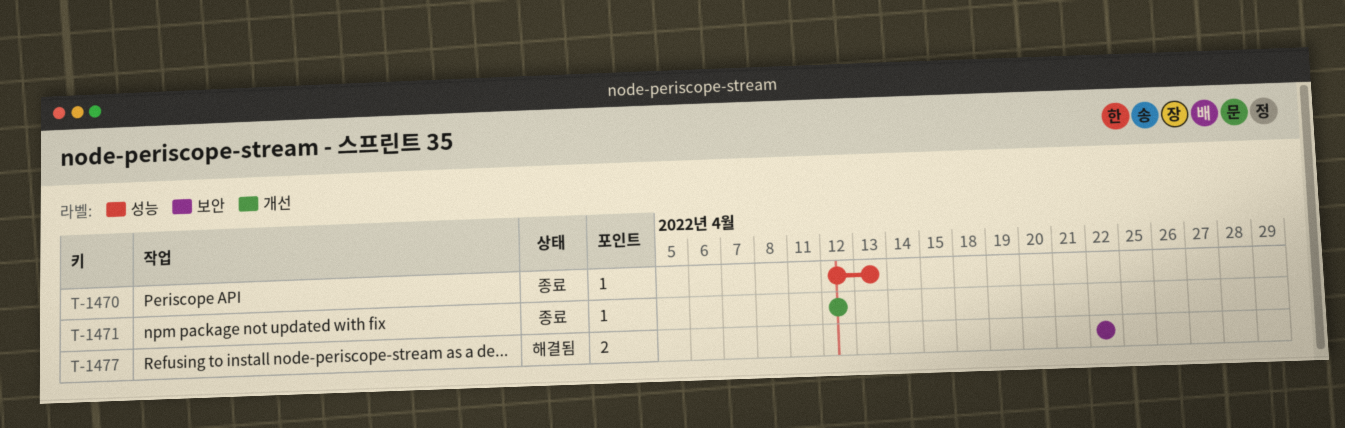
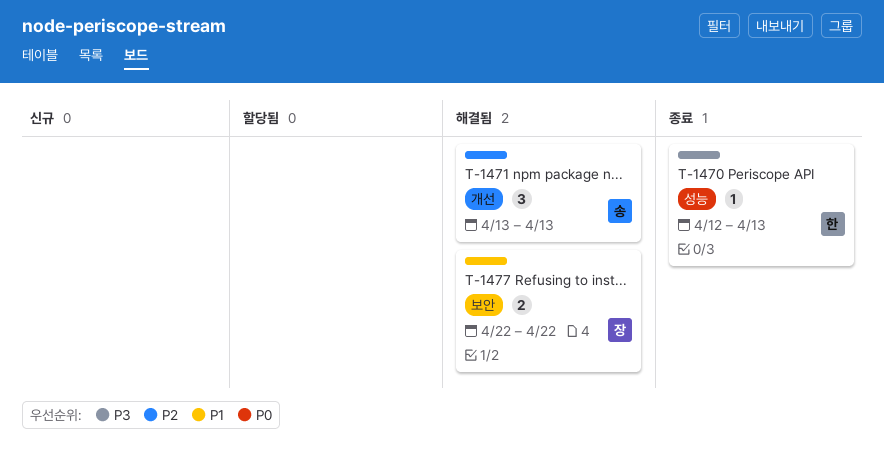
T-1471, status: 종료 -> 해결됨
T-1471, estimate: 1 -> 3
T-1471, start: Apr 12 -> Apr 13
T-1471, due: Apr 12 -> Apr 13

